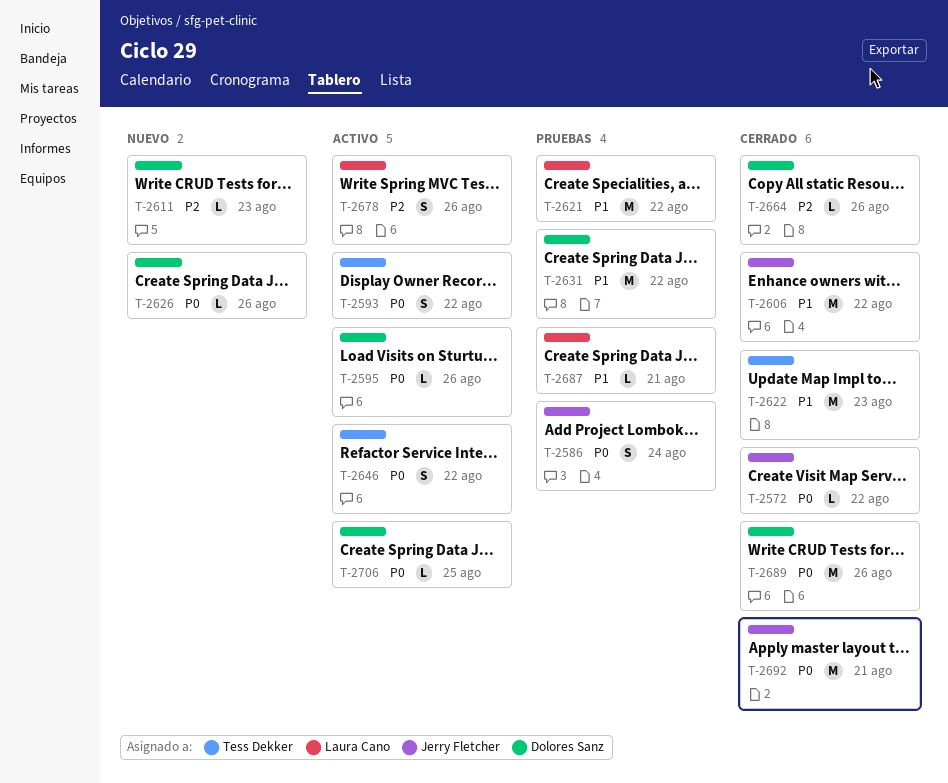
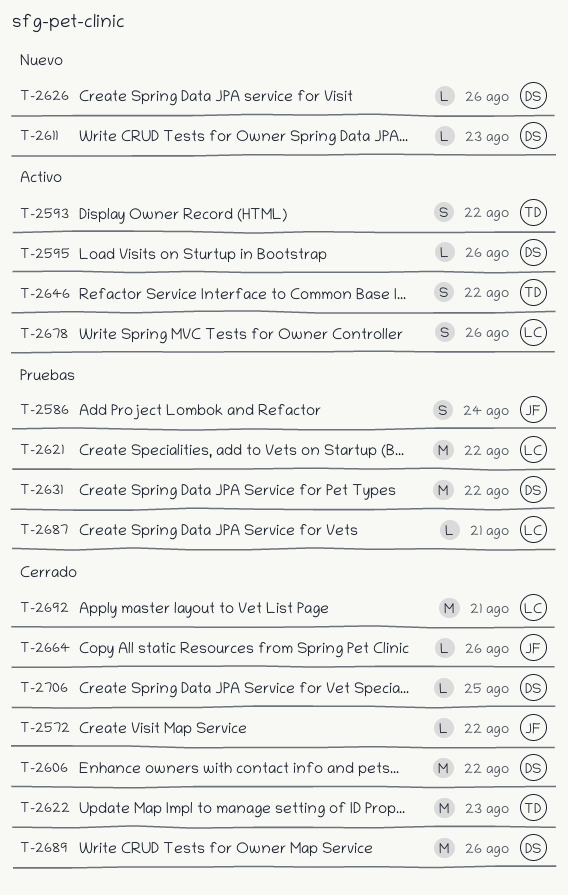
T-2606, owner: Jerry Fletcher -> Dolores Sanz
T-2664, owner: Dolores Sanz -> Jerry Fletcher
T-2692, owner: Jerry Fletcher -> Laura Cano
T-2706, status: Activo -> Cerrado

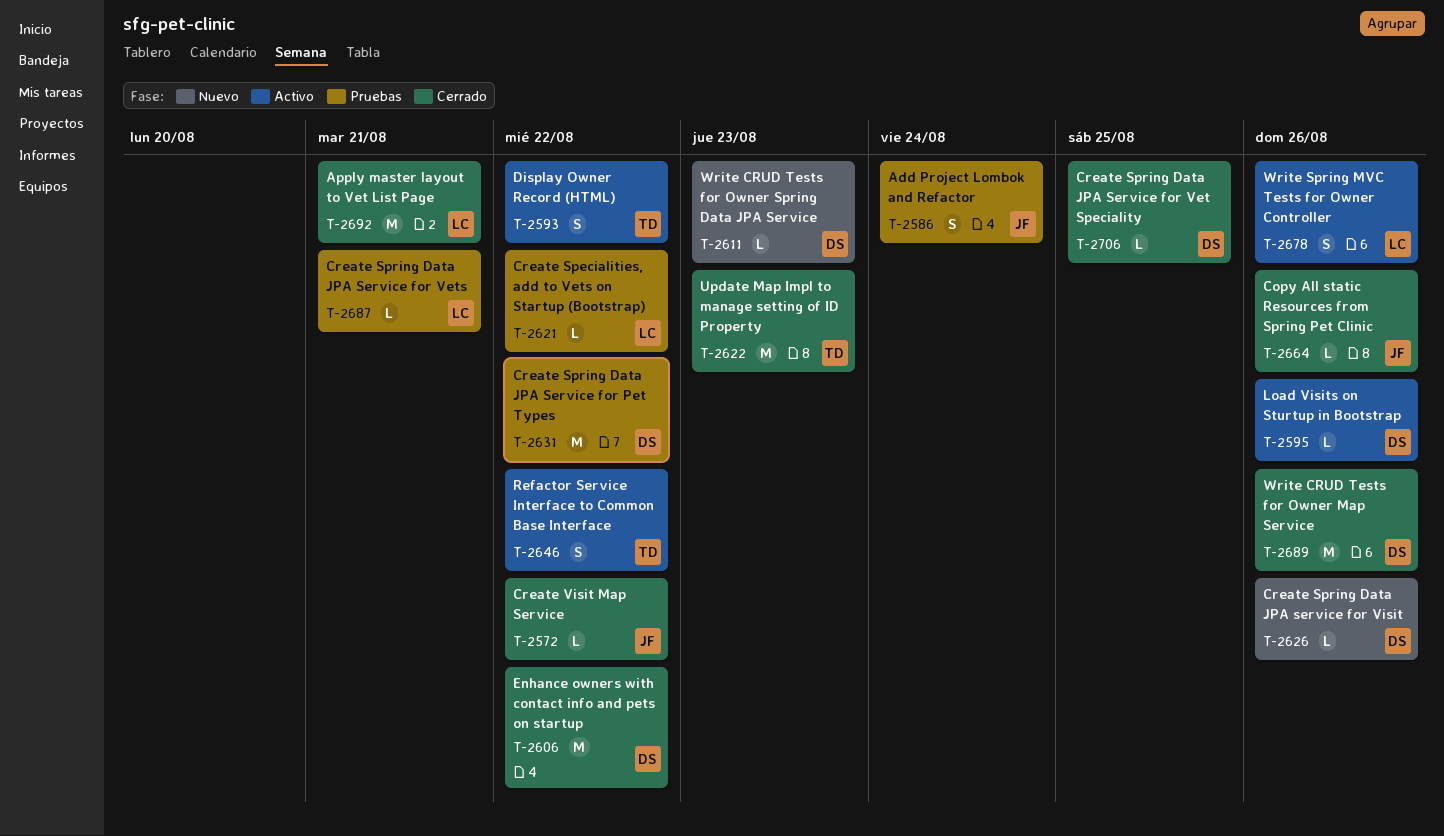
T-2621, estimate: M -> L

